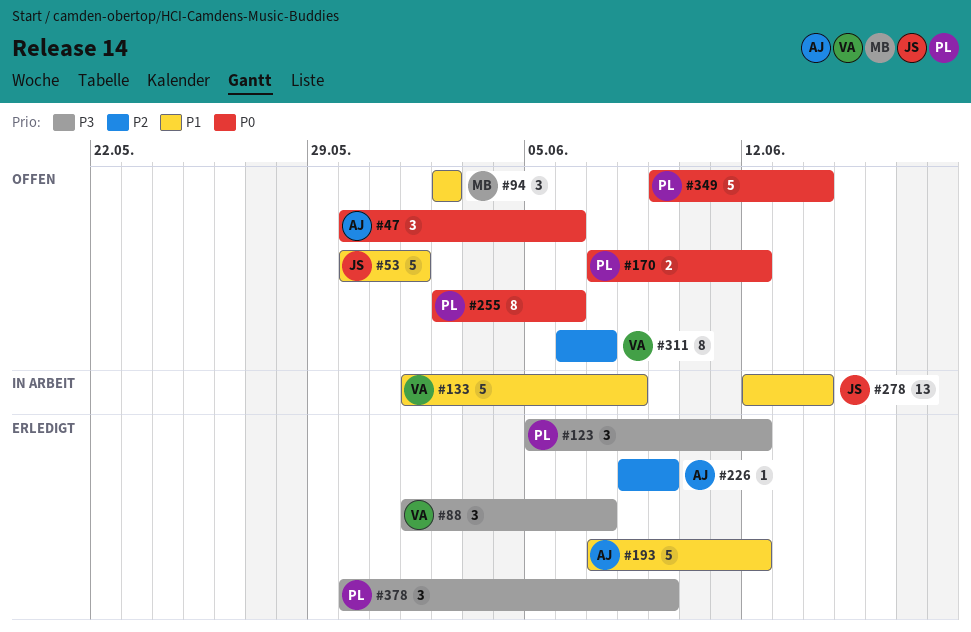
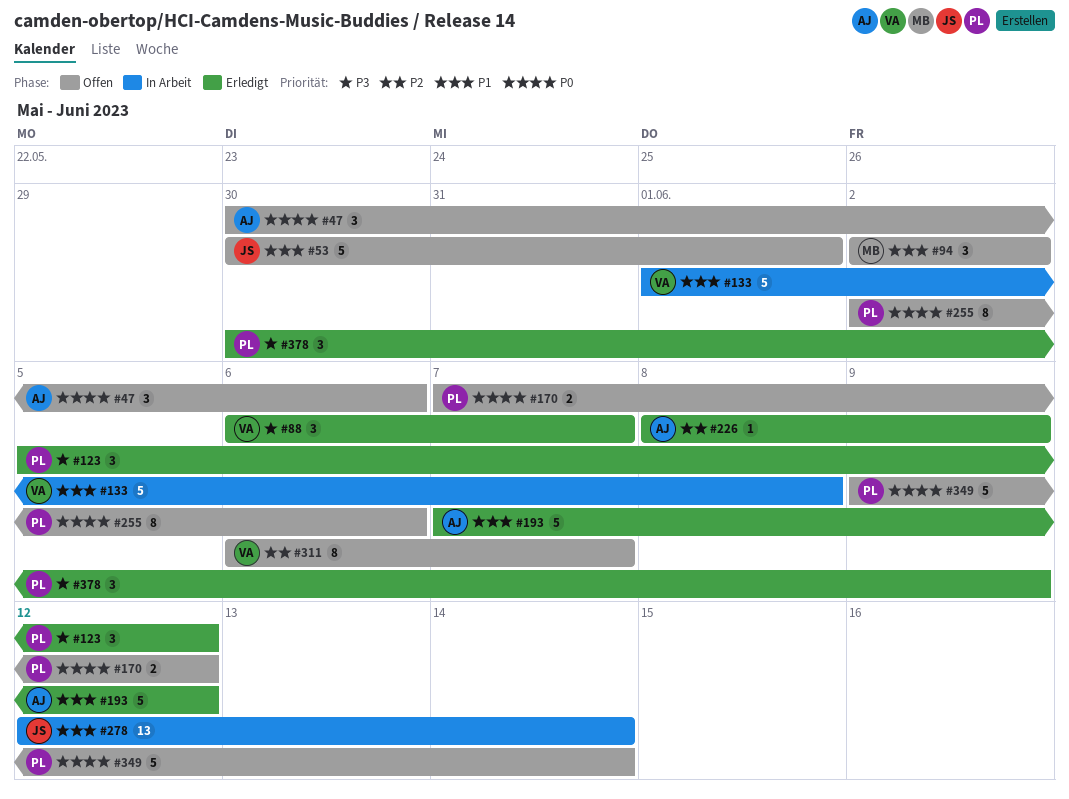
#88, start: Jun 1 -> Jun 6

